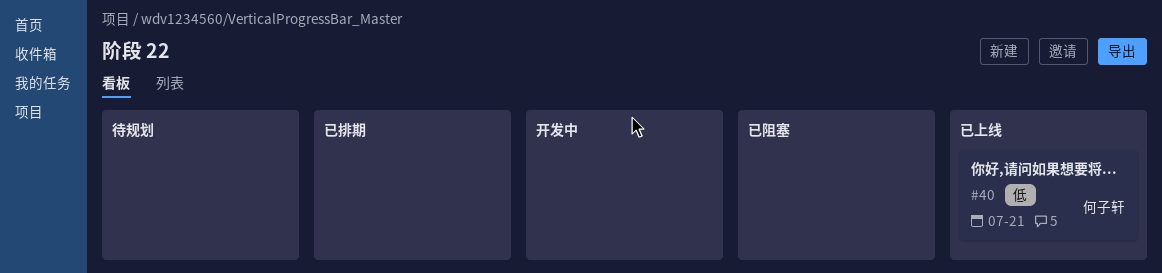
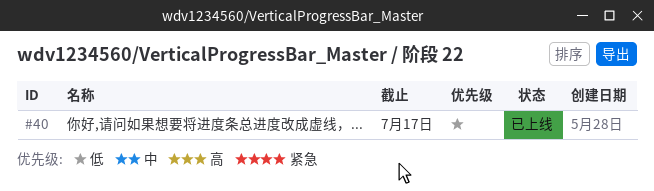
#40, due: Jul 21 -> Jul 17

